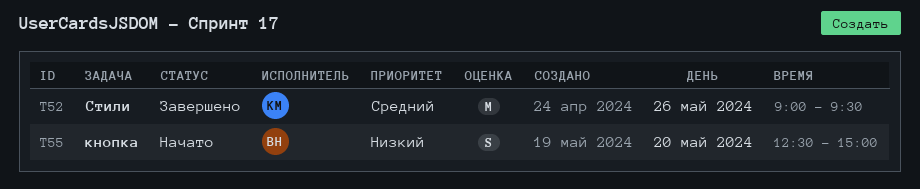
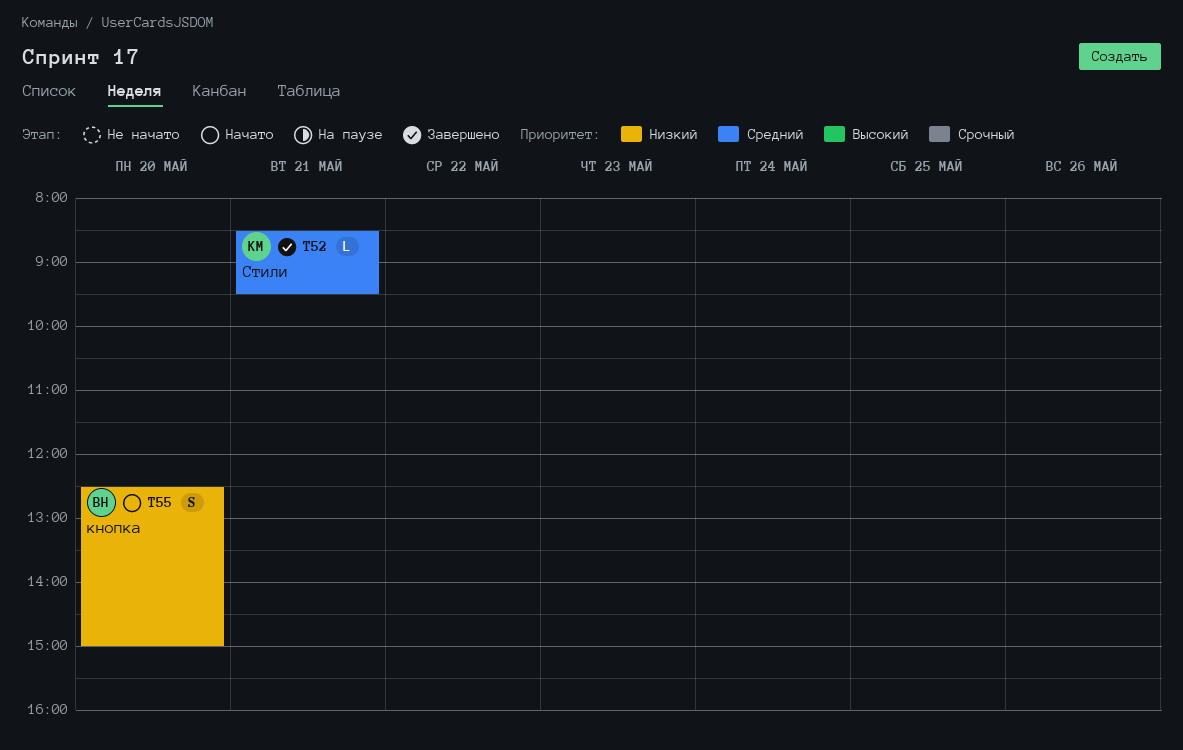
T52, estimate: M -> L
T52, day: May 26 -> May 21
T52, begins: 09:00 -> 08:30

